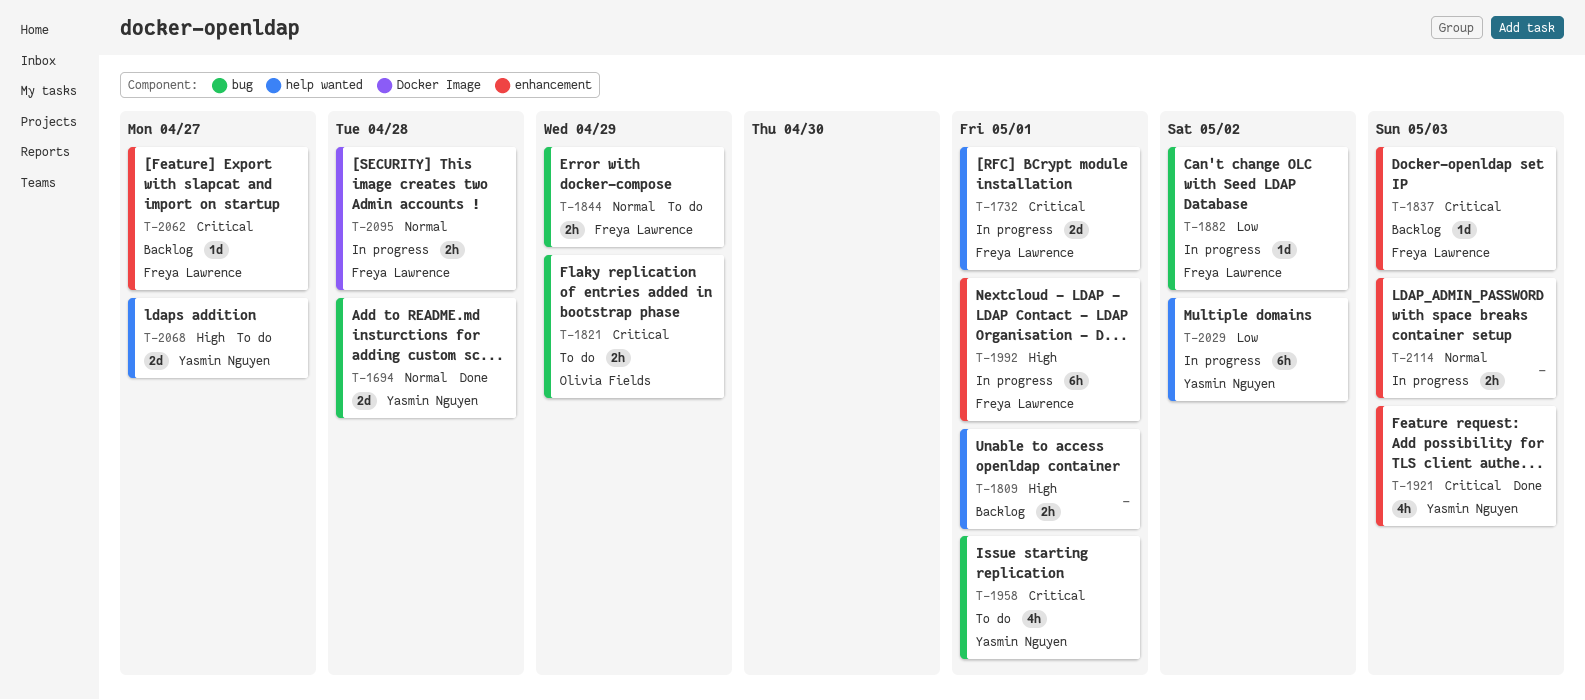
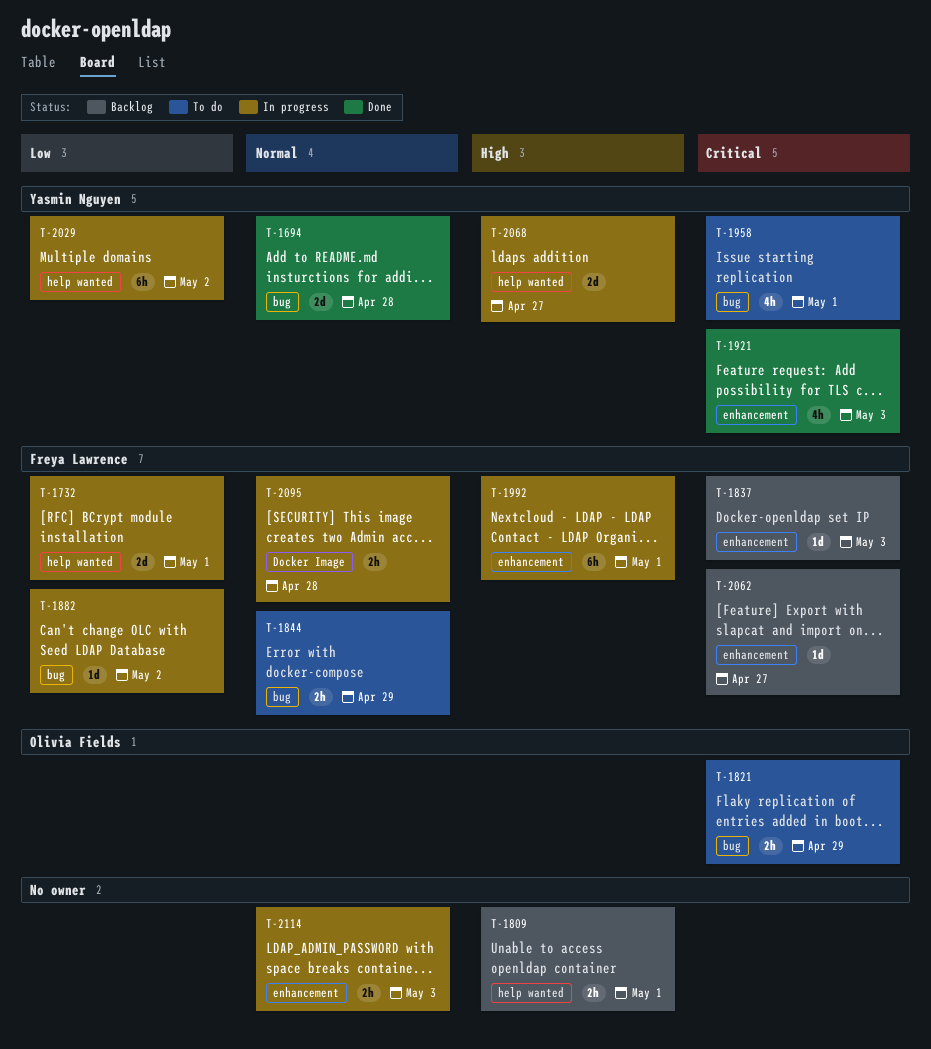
T-1732, priority: Critical -> Low
T-2068, status: To do -> In progress

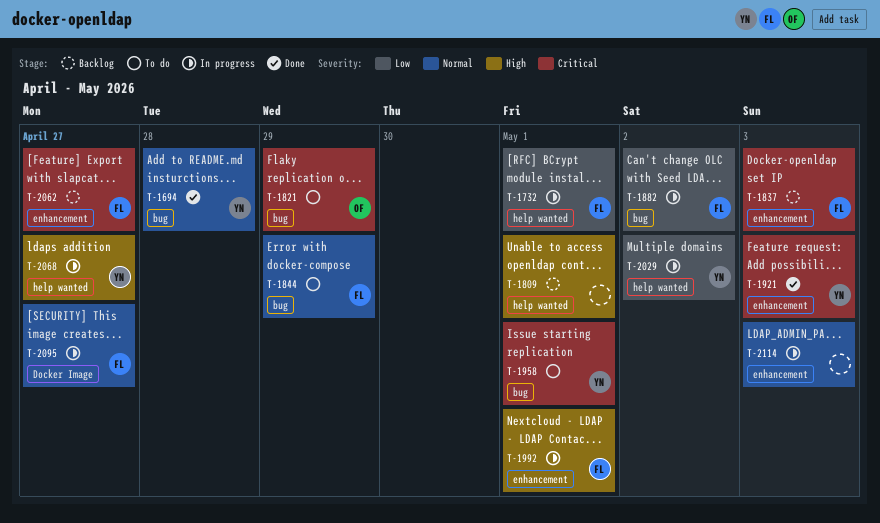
T-2095, due: Apr 28 -> Apr 27

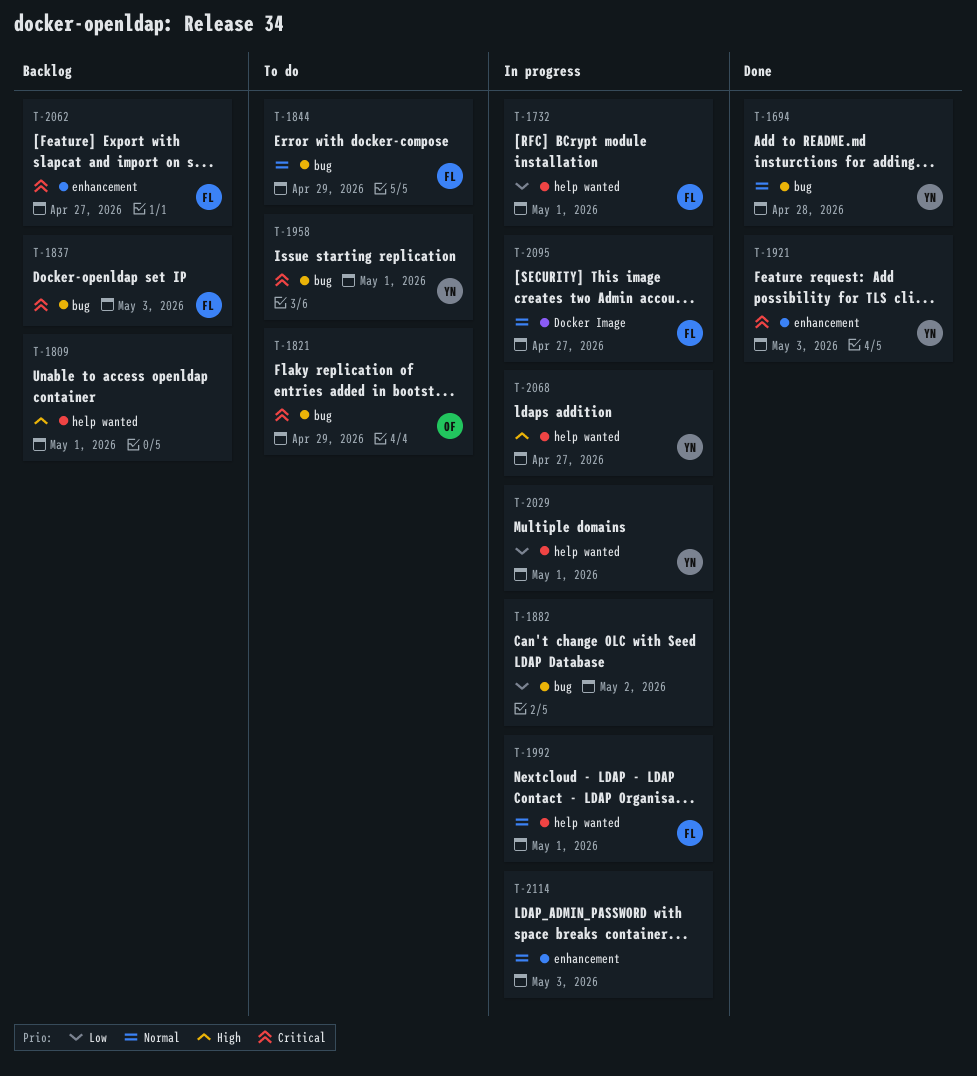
T-1837, label: enhancement -> bug
T-1882, owner: FL -> none
T-1992, priority: High -> Normal
T-1992, label: enhancement -> help wanted
T-2029, due: May 2 -> May 1

